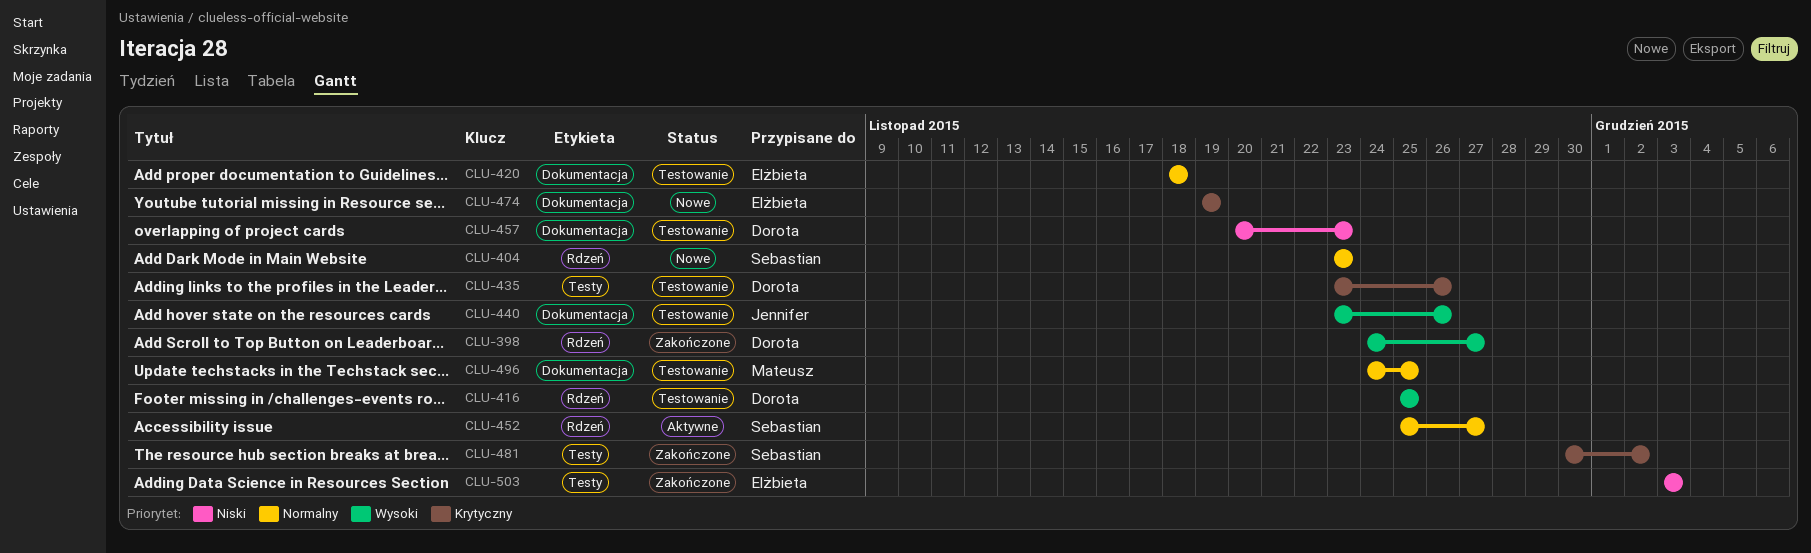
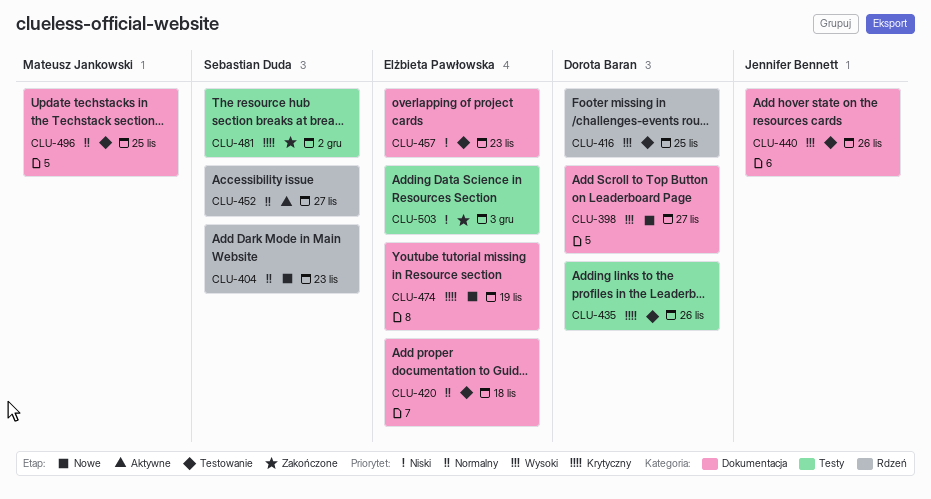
CLU-398, status: Zakończone -> Nowe
CLU-398, label: Rdzeń -> Dokumentacja
CLU-457, owner: Dorota Baran -> Elżbieta Pawłowska

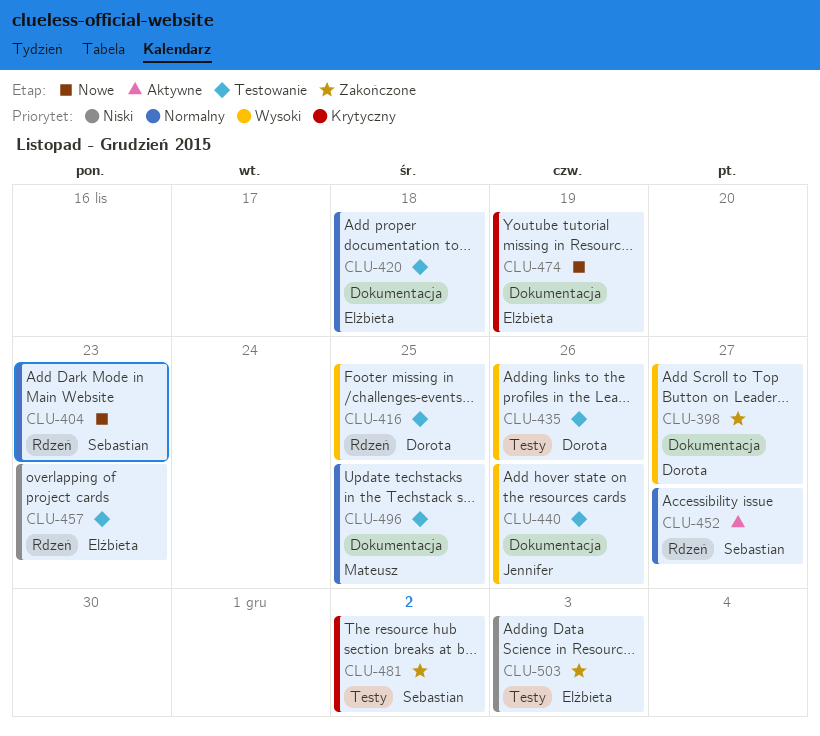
CLU-398, status: Nowe -> Zakończone
CLU-435, priority: Krytyczny -> Wysoki
CLU-457, label: Dokumentacja -> Rdzeń

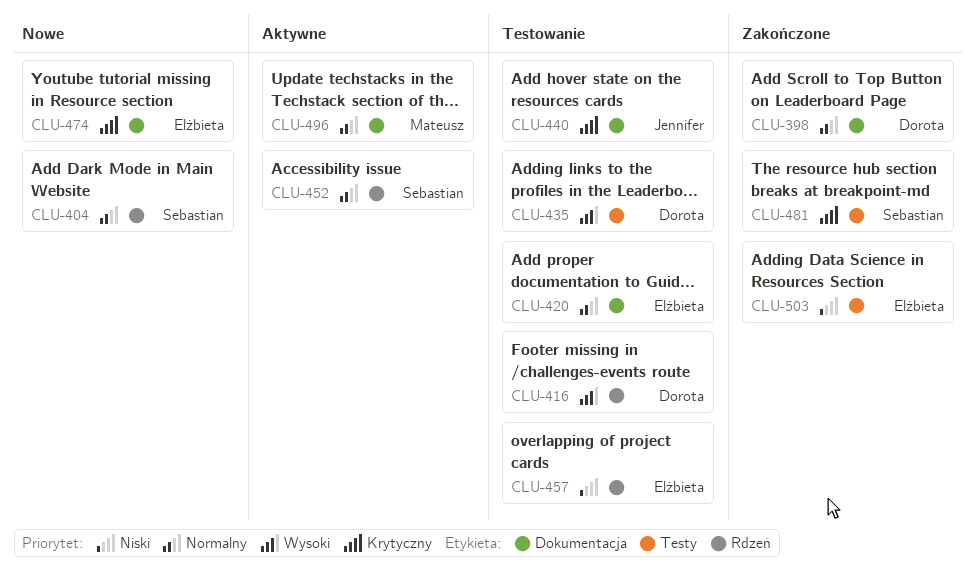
CLU-398, priority: Wysoki -> Normalny
CLU-440, priority: Wysoki -> Krytyczny
CLU-496, status: Testowanie -> Aktywne

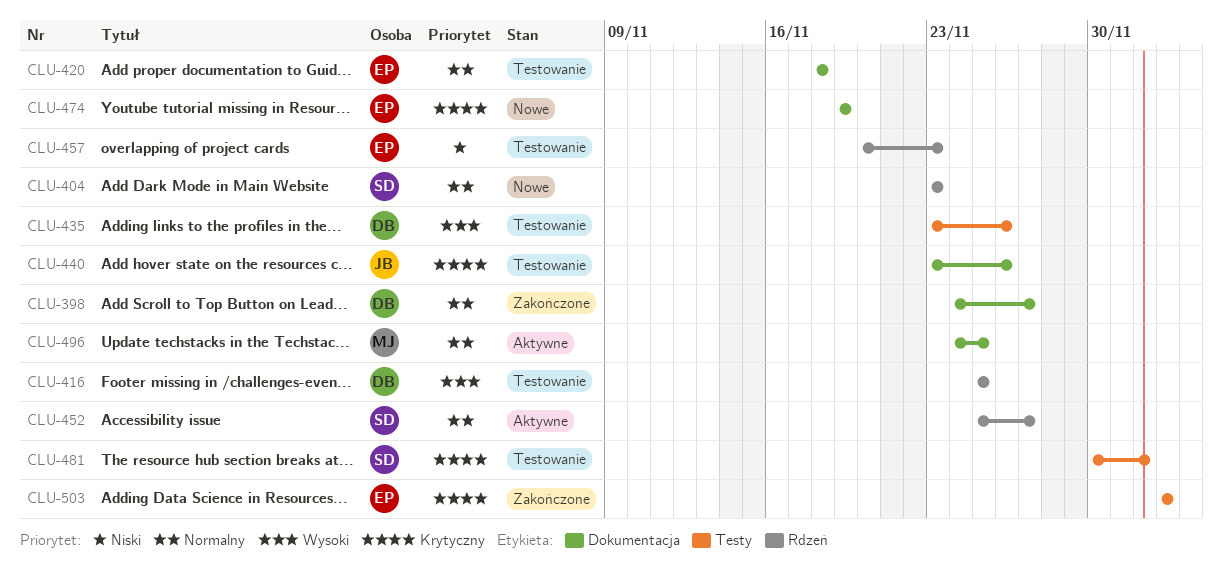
CLU-481, status: Zakończone -> Testowanie
CLU-503, priority: Niski -> Krytyczny

